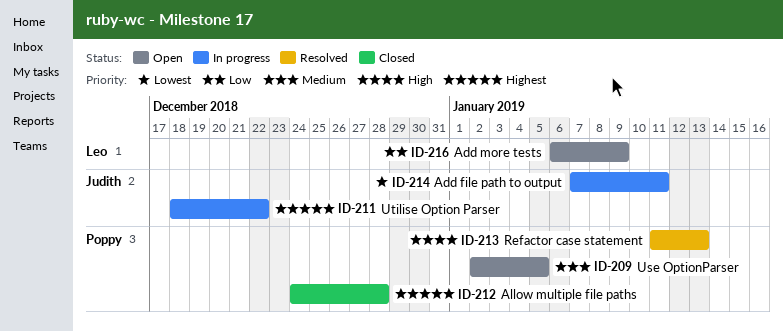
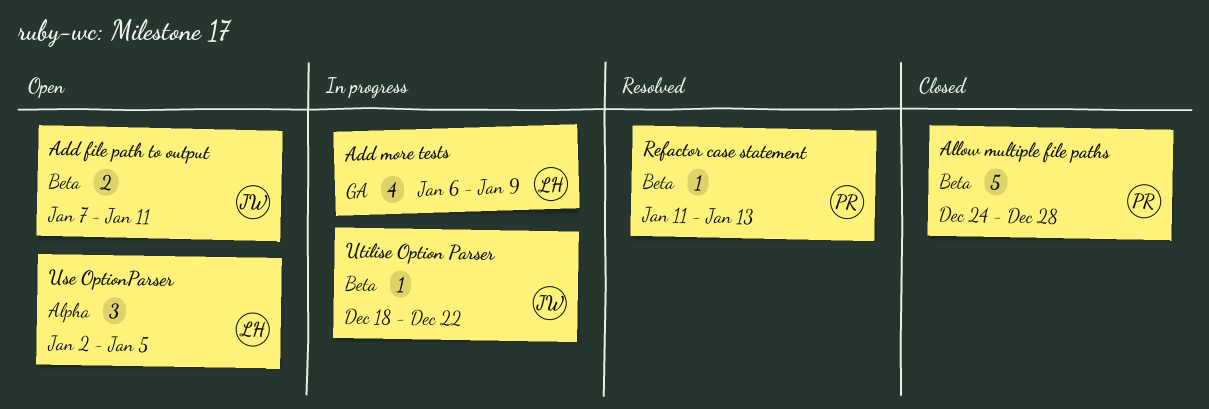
Add file path to output, status: In progress -> Open
Add more tests, status: Open -> In progress
Use OptionParser, owner: Poppy -> Leo

